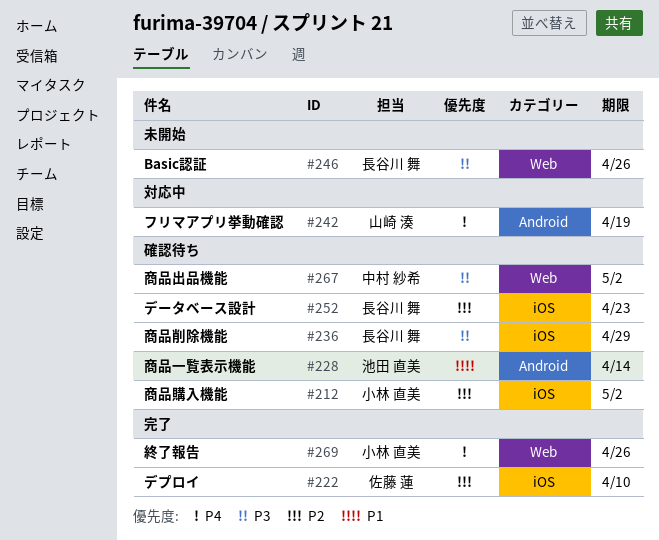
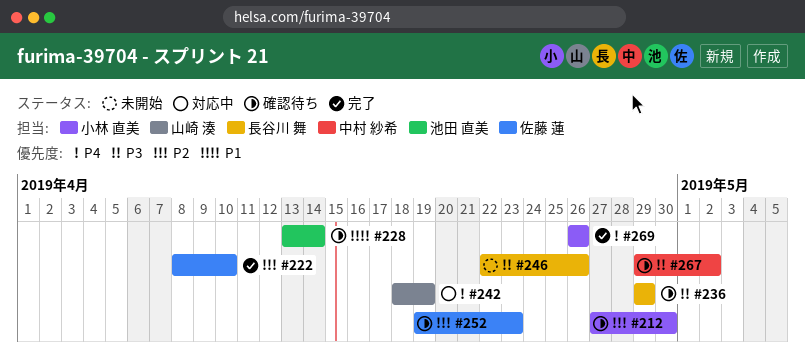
#212, due: May 2 -> Apr 30
#252, owner: 長谷川 舞 -> 佐藤 蓮

